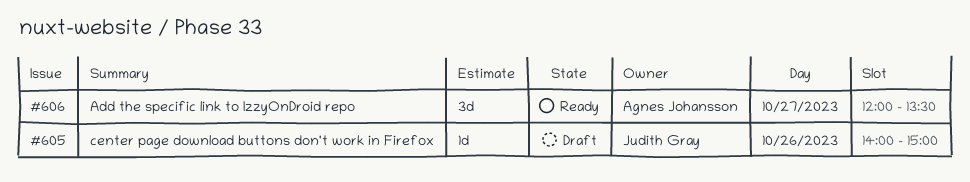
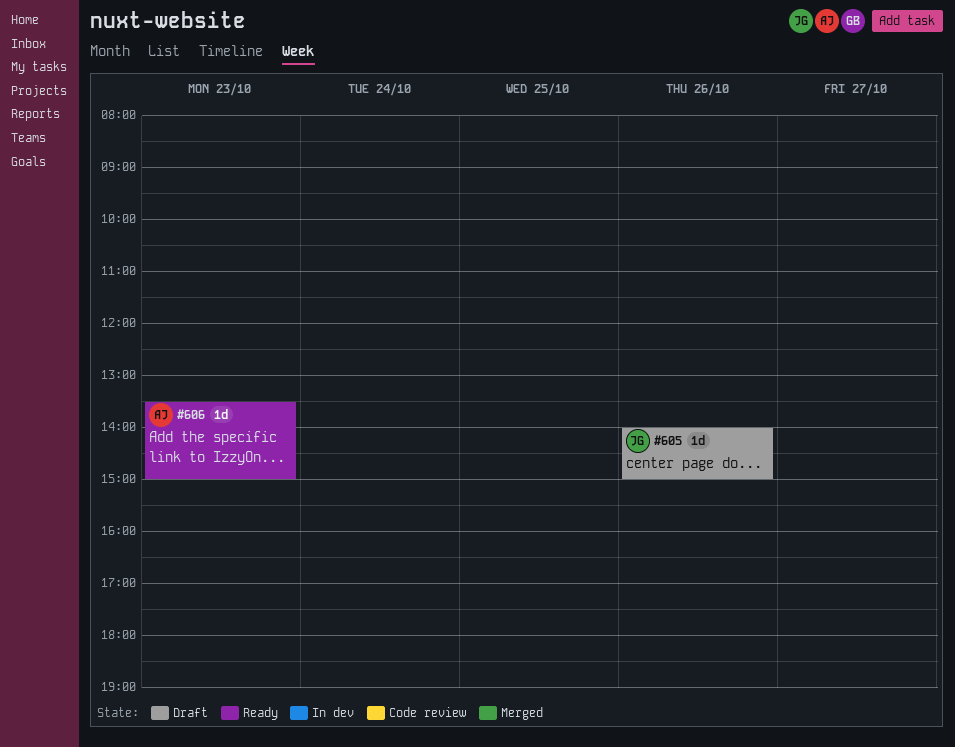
#606, estimate: 3d -> 1d
#606, day: Oct 27 -> Oct 23
#606, begins: 12:00 -> 13:30
#606, ends: 13:30 -> 15:00

